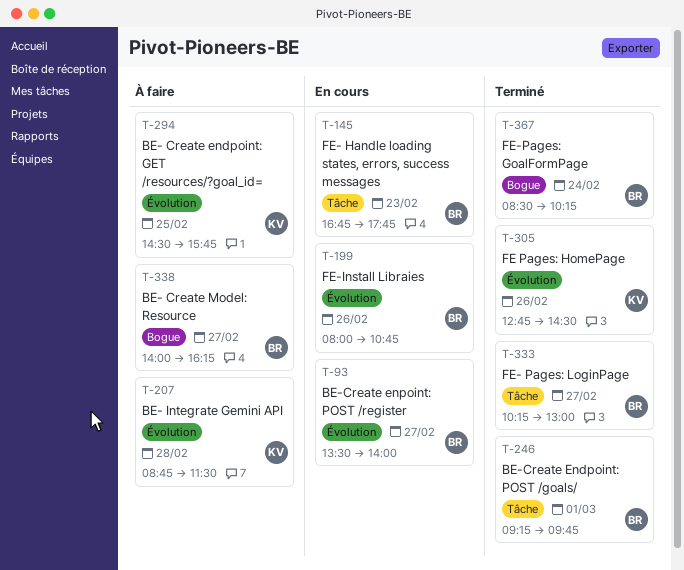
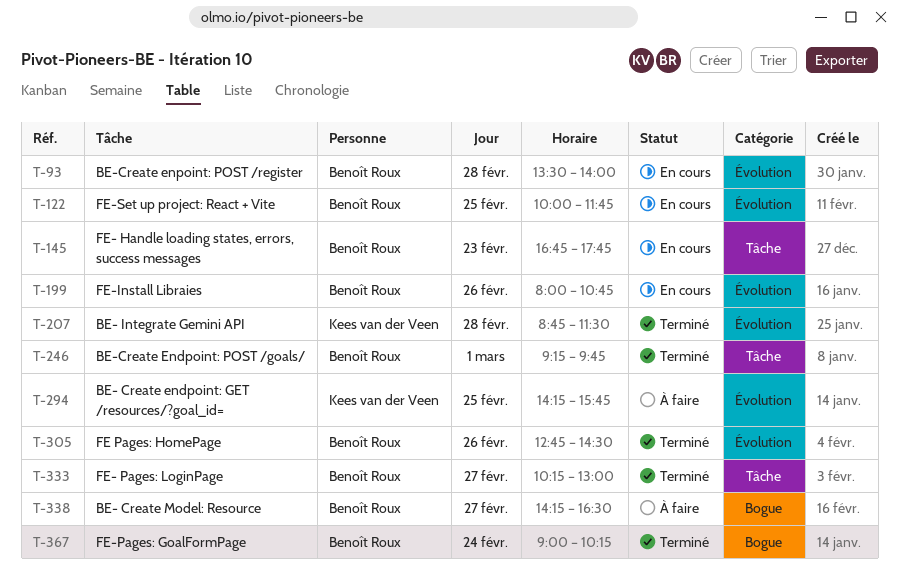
T-93, day: Feb 27 -> Feb 28
T-122: none -> present
T-207, status: À faire -> Terminé
T-294, begins: 14:30 -> 14:15
T-305, owner: Kees van der Veen -> Benoît Roux
T-338, begins: 14:00 -> 14:15
T-338, ends: 16:15 -> 16:30
T-367, begins: 08:30 -> 09:00

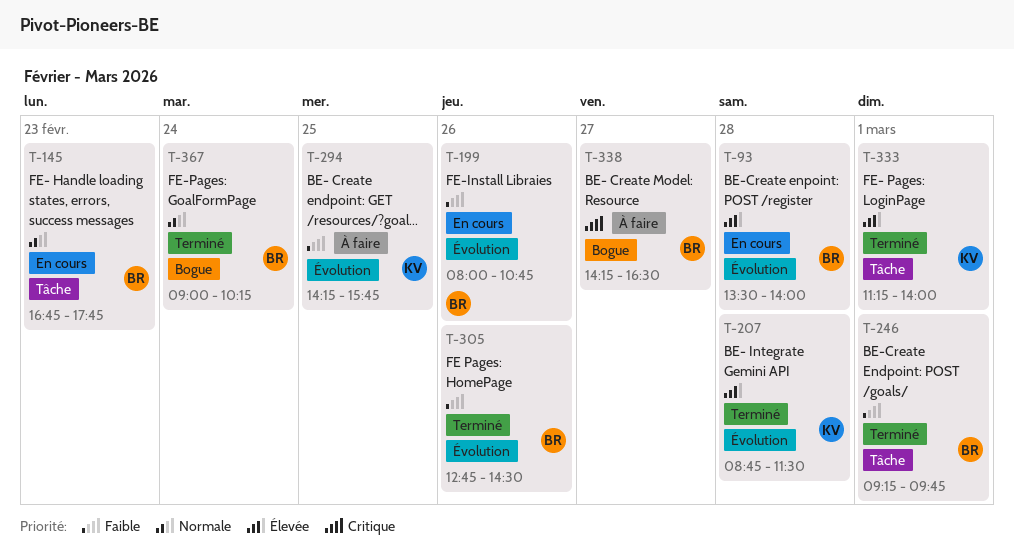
T-122: present -> none
T-333, owner: Benoît Roux -> Kees van der Veen
T-333, day: Feb 27 -> Mar 1
T-333, begins: 10:15 -> 11:15
T-333, ends: 13:00 -> 14:00

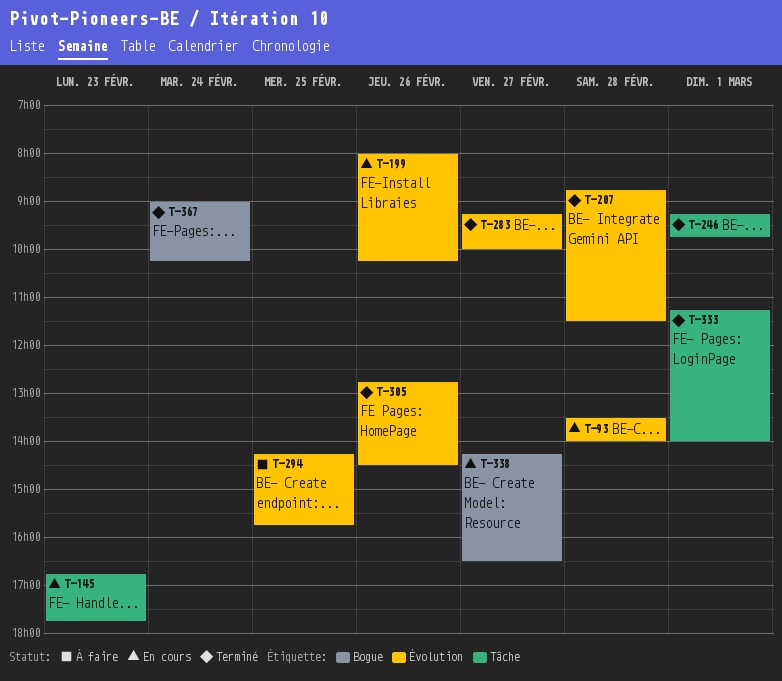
T-199, ends: 10:45 -> 10:15
T-283: none -> present
T-338, status: À faire -> En cours

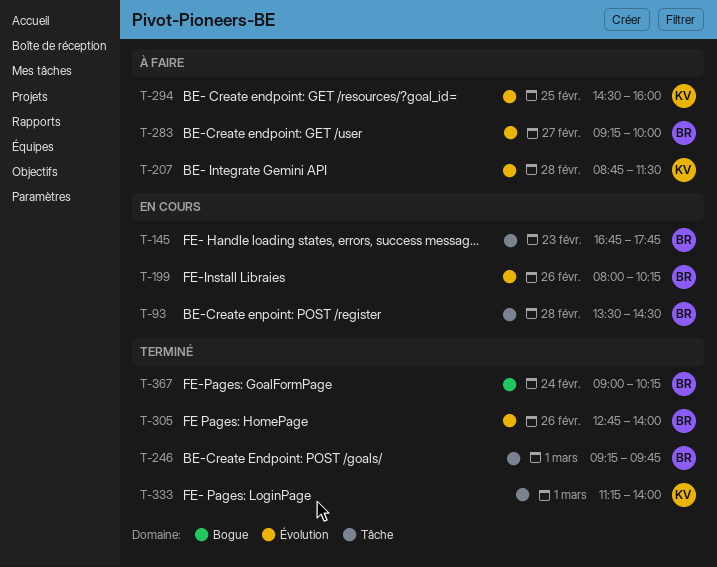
T-93, label: Évolution -> Tâche
T-93, ends: 14:00 -> 14:30
T-207, status: Terminé -> À faire
T-283, status: Terminé -> À faire
T-294, begins: 14:15 -> 14:30
T-294, ends: 15:45 -> 16:00
T-305, ends: 14:30 -> 14:00
T-338: present -> none

